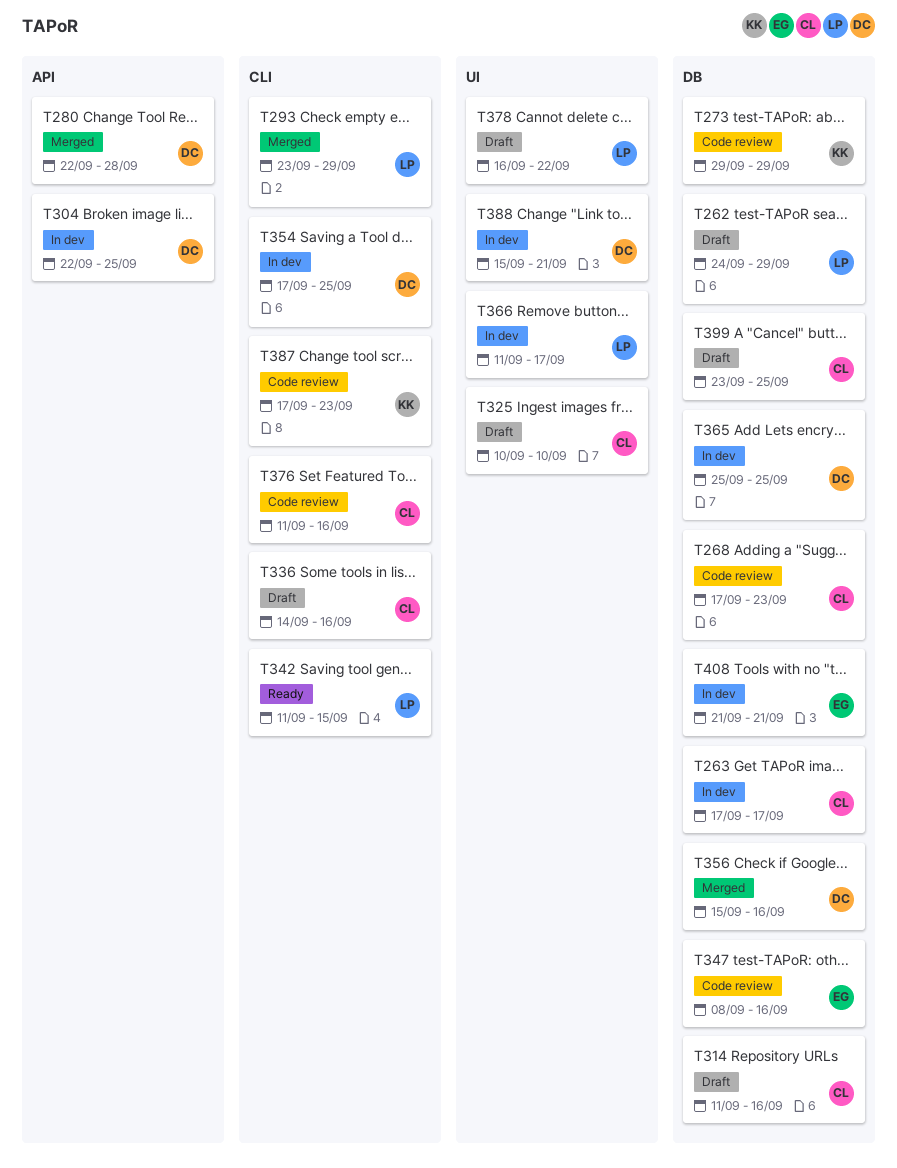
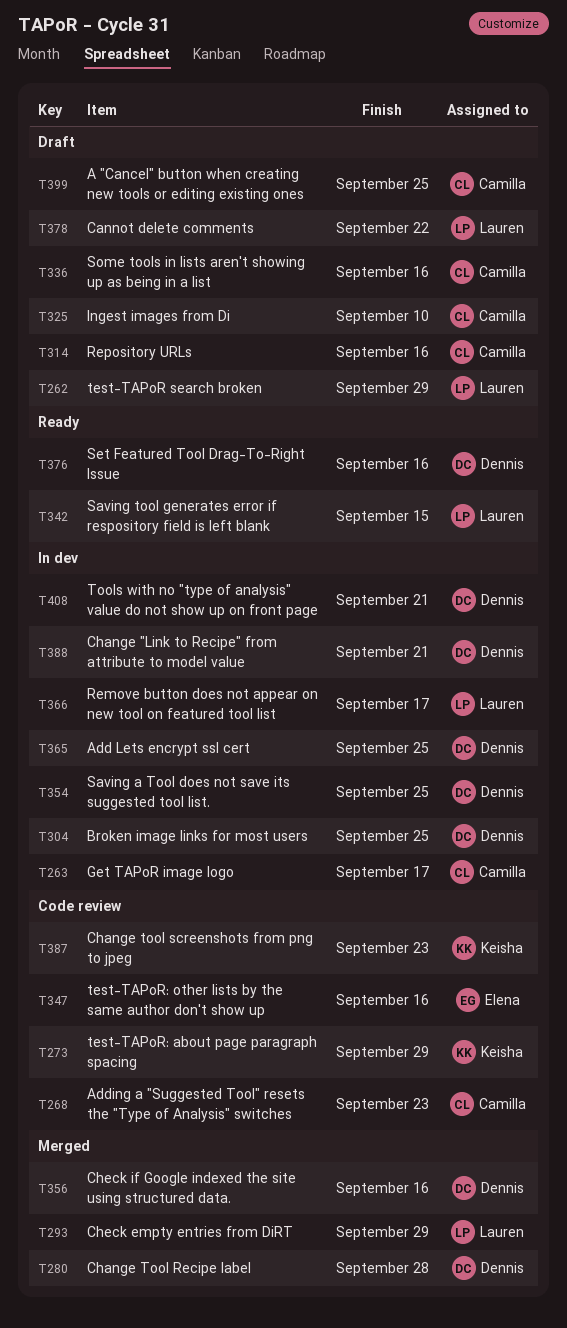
T376, status: Code review -> Ready
T376, owner: Camilla -> Dennis
T408, owner: Elena -> Dennis

